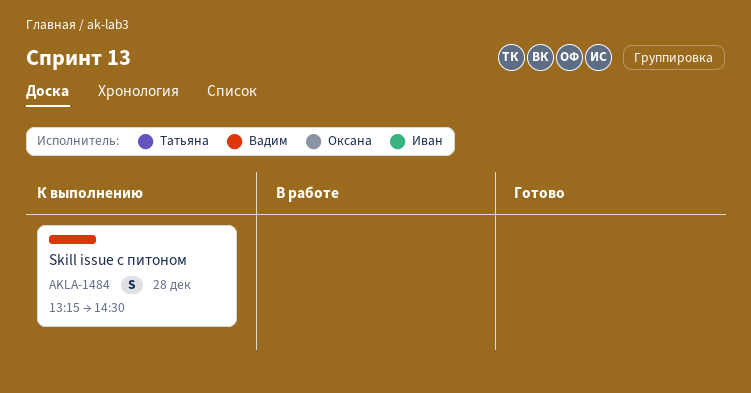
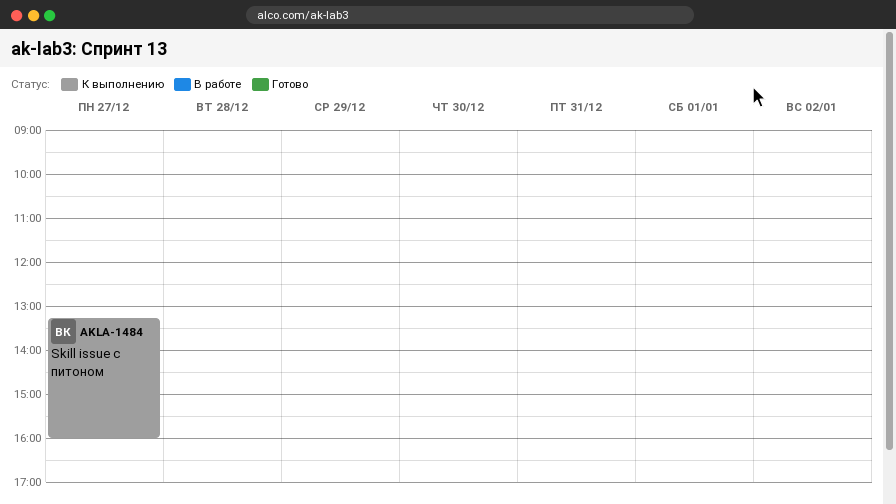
AKLA-1484, day: Dec 28 -> Dec 27
AKLA-1484, ends: 14:30 -> 16:00

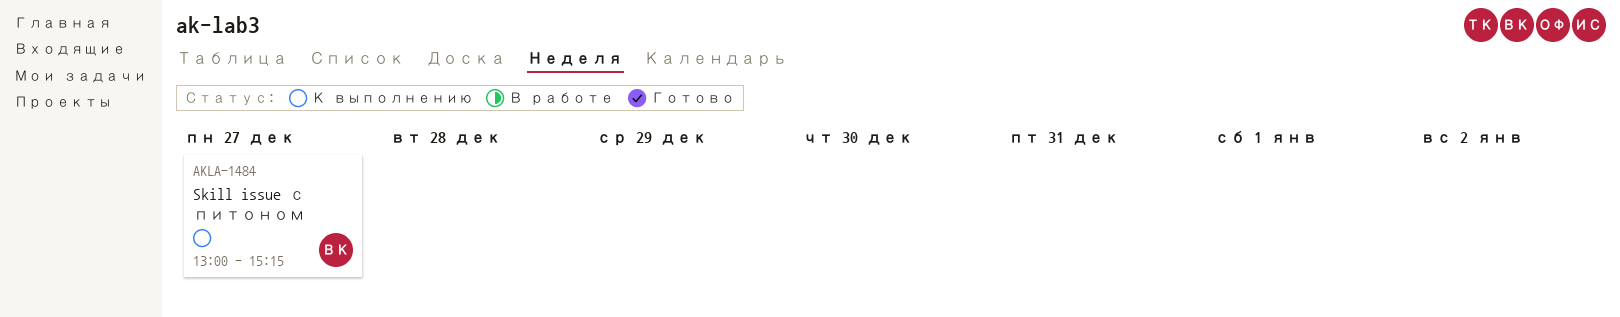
AKLA-1484, begins: 13:15 -> 13:00
AKLA-1484, ends: 16:00 -> 15:15

